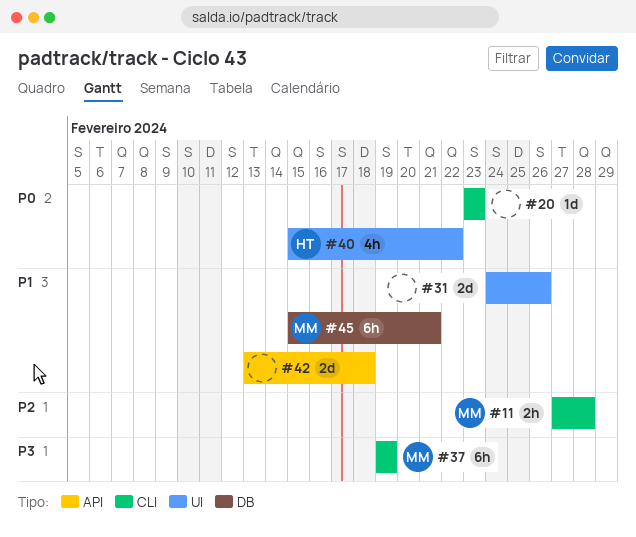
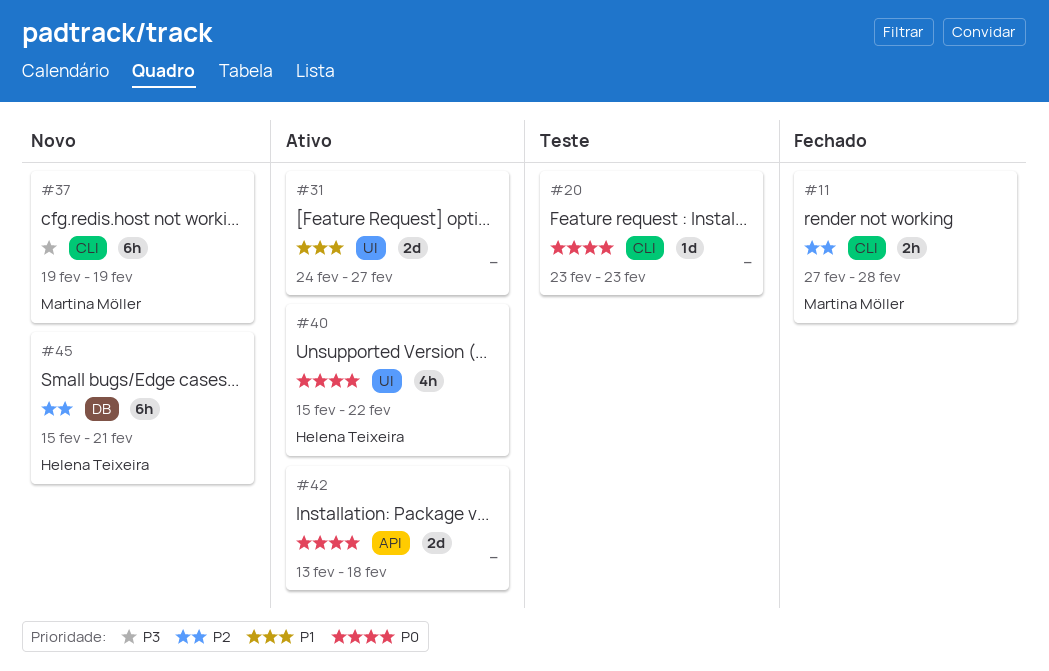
#31, due: Feb 26 -> Feb 27
#42, priority: P1 -> P0
#45, owner: Martina Möller -> Helena Teixeira
#45, priority: P1 -> P2

